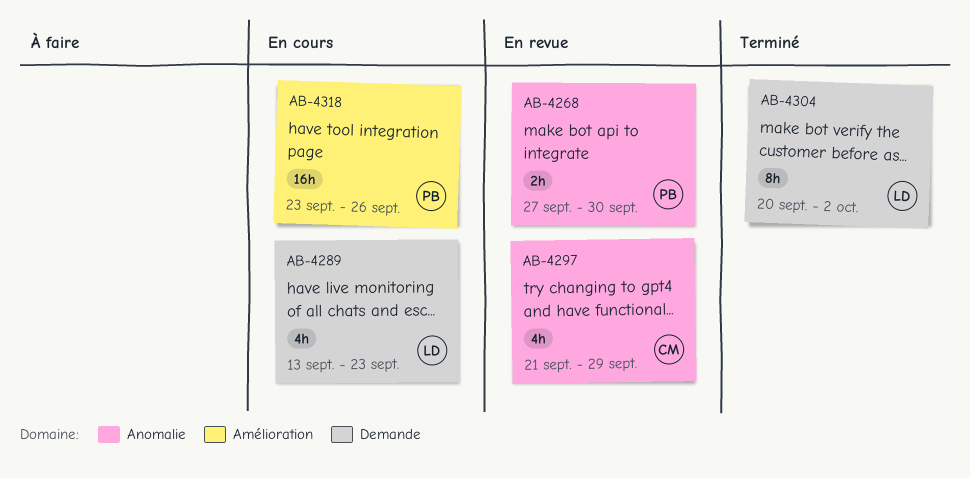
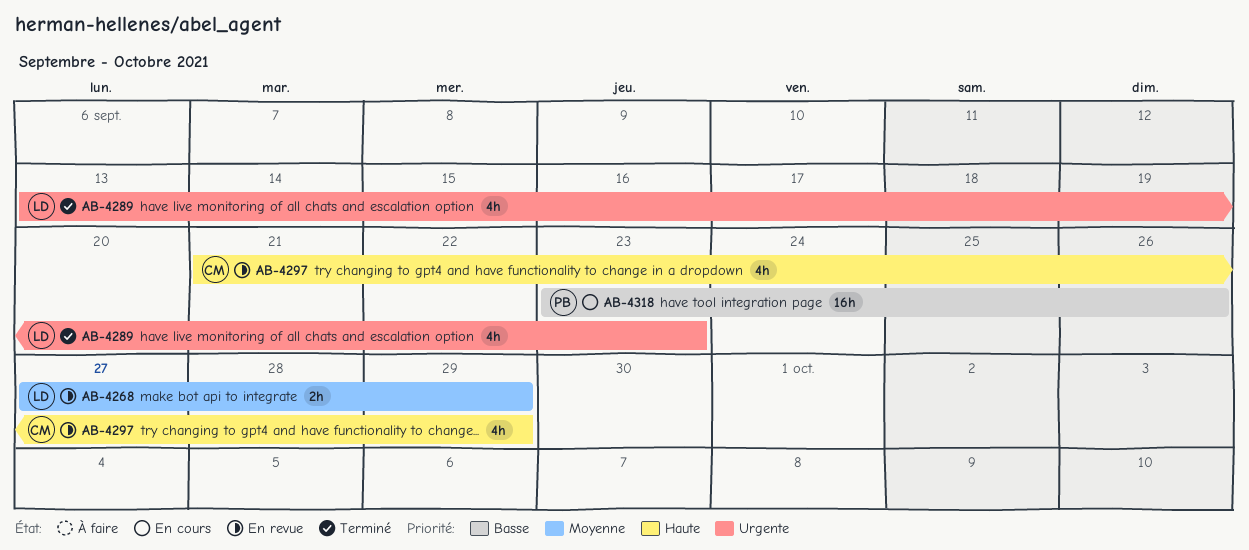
AB-4268, owner: PB -> LD
AB-4268, due: Sep 30 -> Sep 29
AB-4289, status: En cours -> Terminé
AB-4304: present -> none

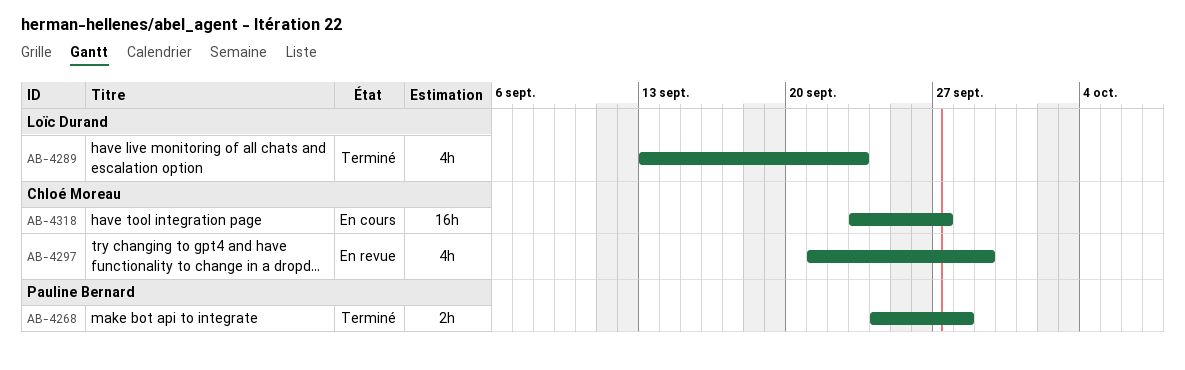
AB-4268, status: En revue -> Terminé
AB-4268, owner: Loïc Durand -> Pauline Bernard
AB-4268, start: Sep 27 -> Sep 24
AB-4268, due: Sep 29 -> Sep 28
AB-4318, owner: Pauline Bernard -> Chloé Moreau
AB-4318, due: Sep 26 -> Sep 27

